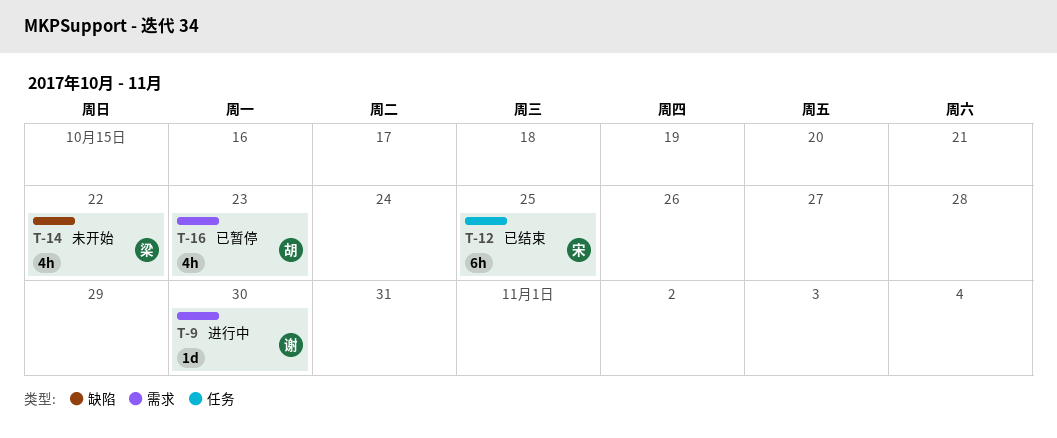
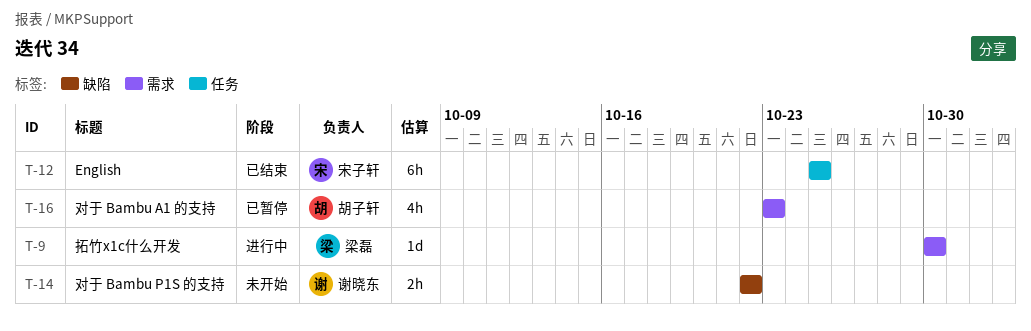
T-9, owner: 谢晓东 -> 梁磊
T-14, owner: 梁磊 -> 谢晓东
T-14, estimate: 4h -> 2h

